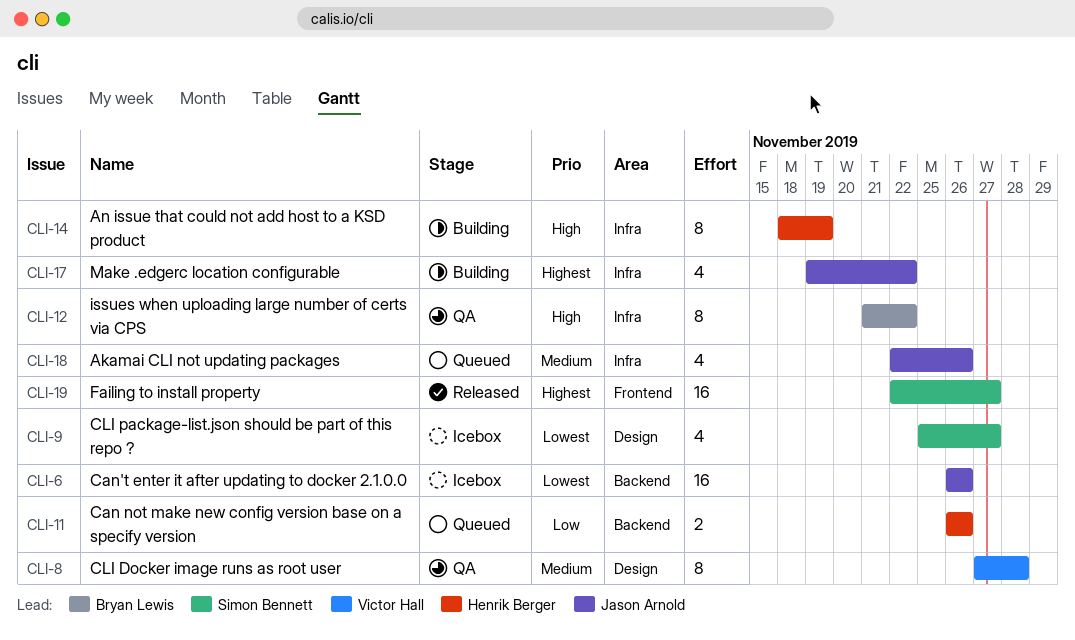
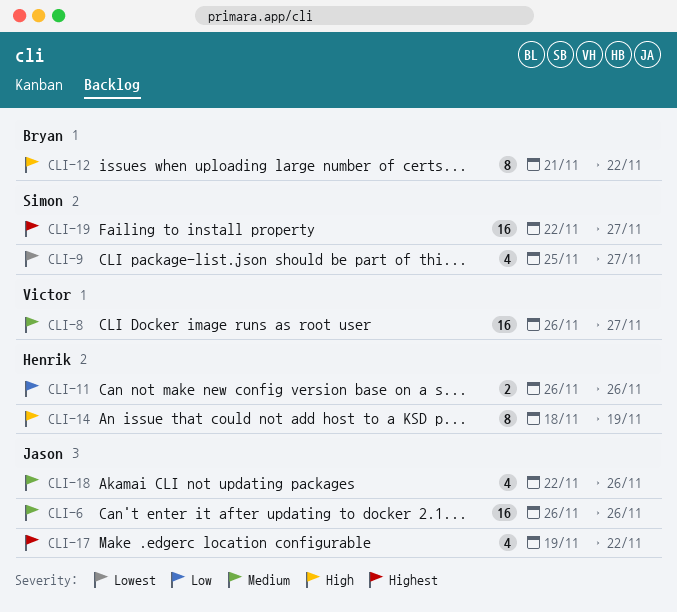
CLI-6, priority: Lowest -> Medium
CLI-8, estimate: 8 -> 16
CLI-8, start: Nov 27 -> Nov 26
CLI-8, due: Nov 28 -> Nov 27

